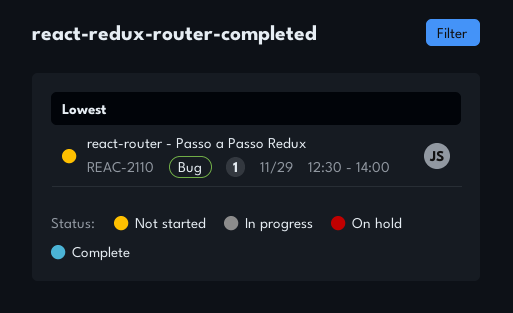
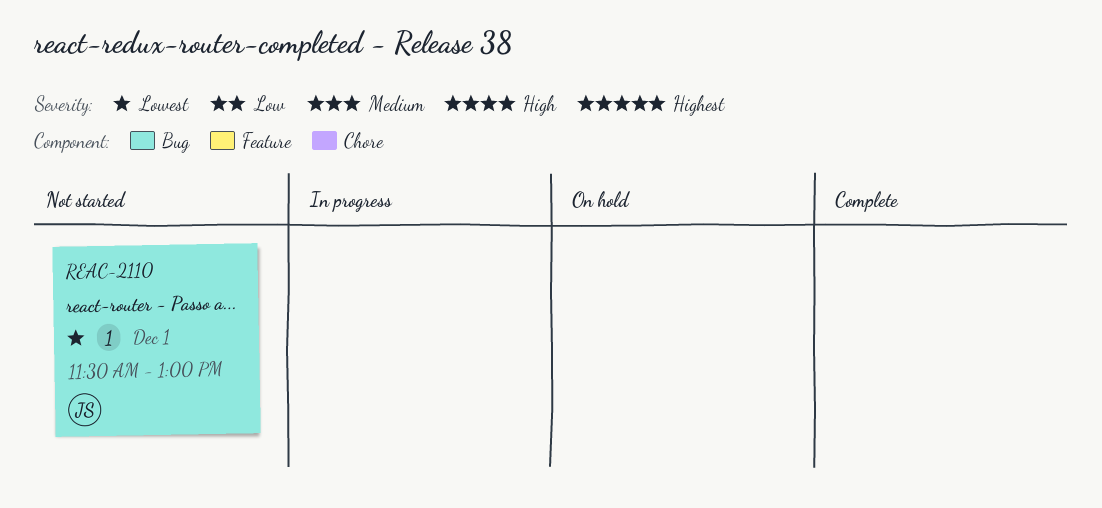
REAC-2110, day: Nov 29 -> Dec 1
REAC-2110, begins: 12:30 -> 11:30
REAC-2110, ends: 14:00 -> 13:00

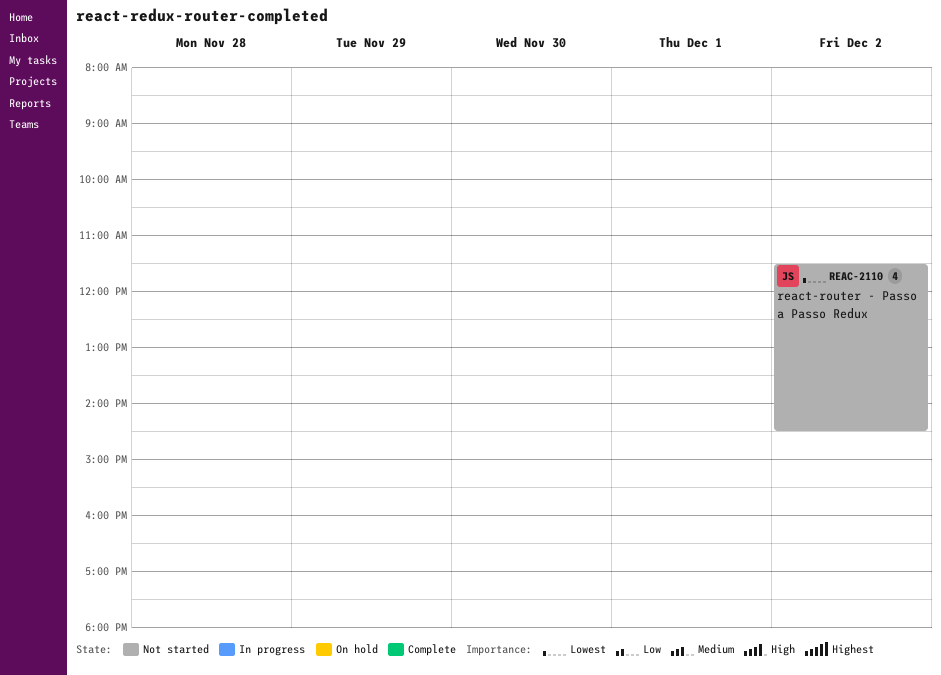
REAC-2110, estimate: 1 -> 4
REAC-2110, day: Dec 1 -> Dec 2
REAC-2110, ends: 13:00 -> 14:30

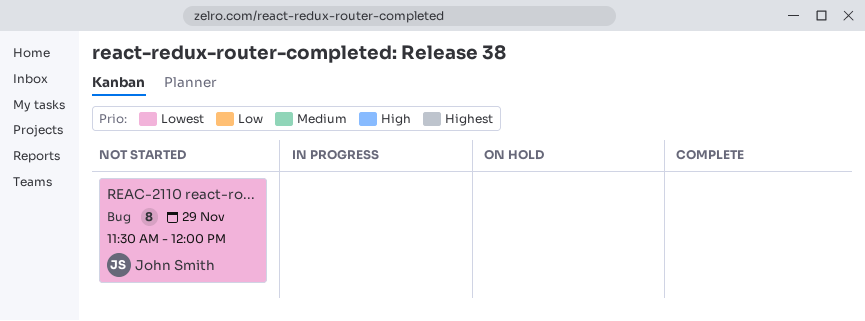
REAC-2110, estimate: 4 -> 8
REAC-2110, day: Dec 2 -> Nov 29
REAC-2110, ends: 14:30 -> 12:00

